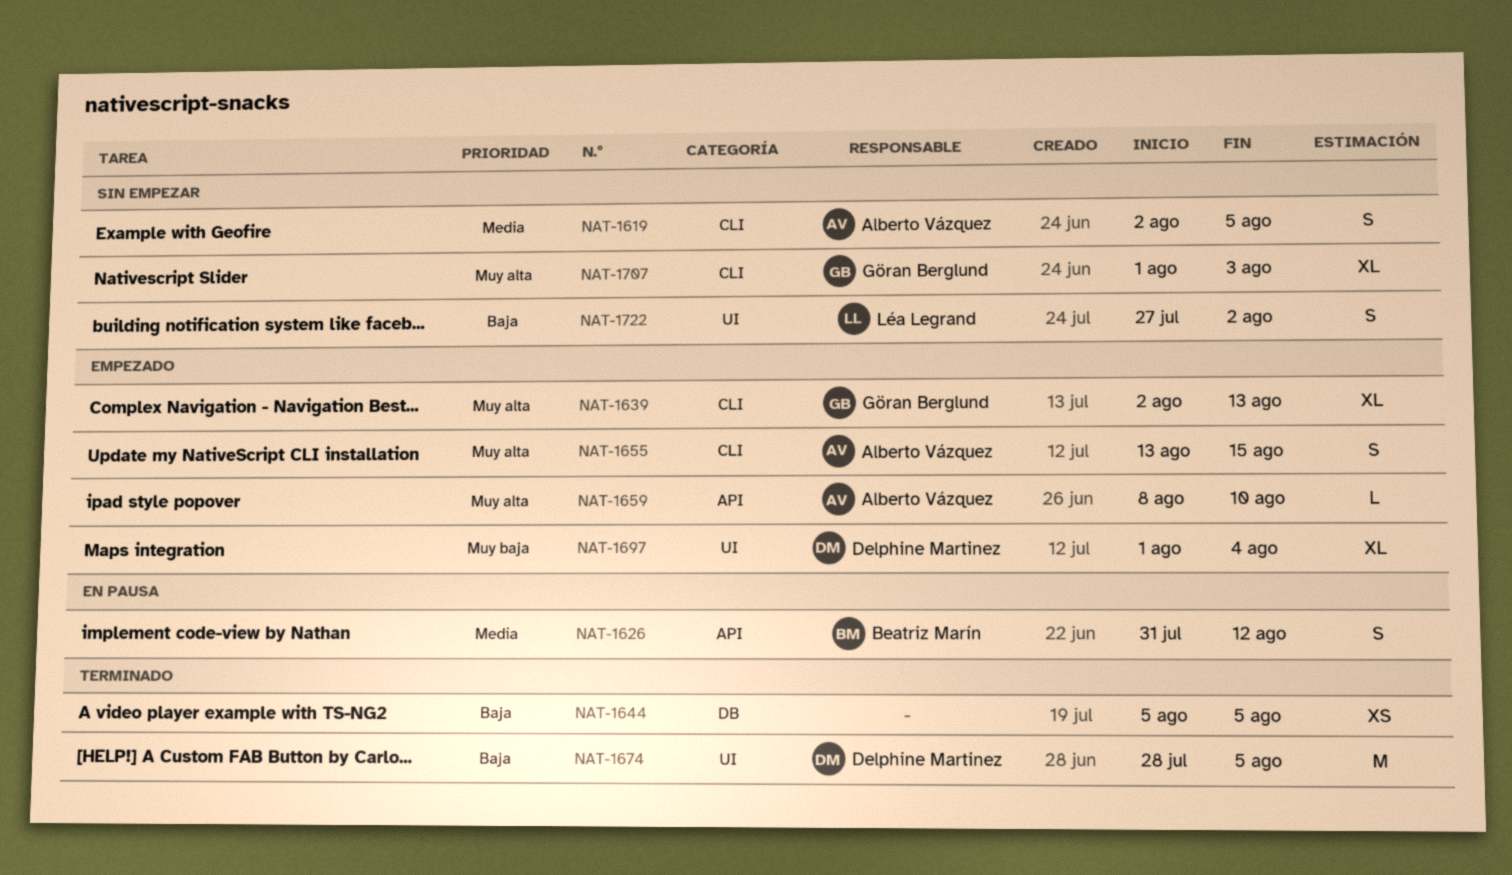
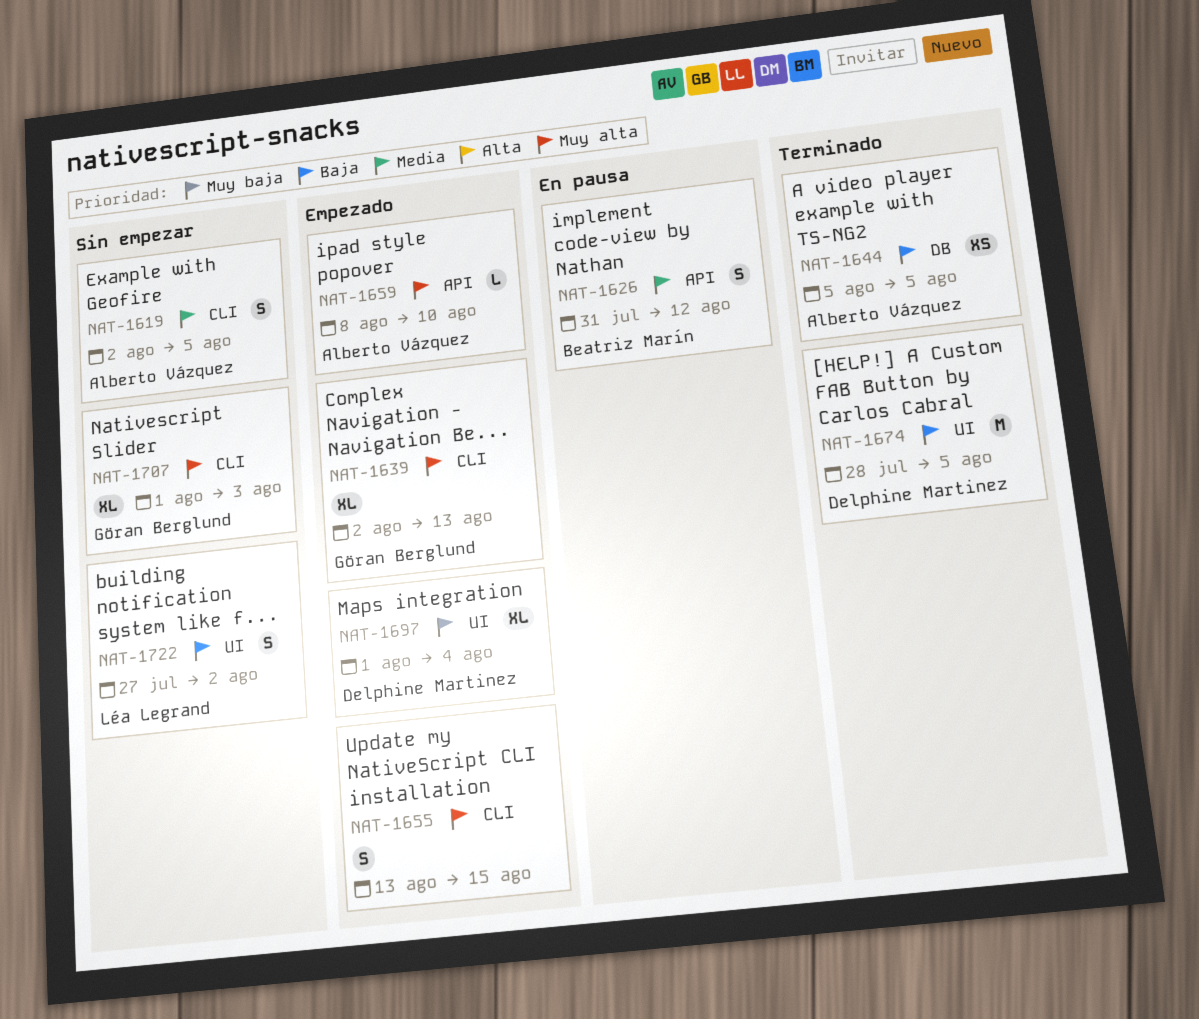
NAT-1644, owner: none -> Alberto Vázquez
NAT-1655, owner: Alberto Vázquez -> none

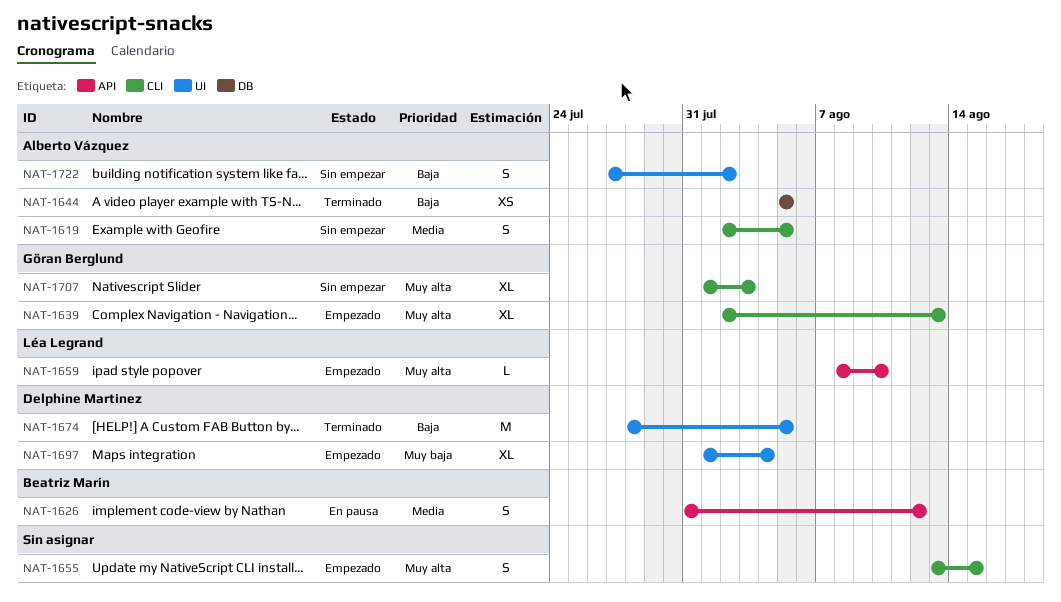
NAT-1659, owner: Alberto Vázquez -> Léa Legrand
NAT-1722, owner: Léa Legrand -> Alberto Vázquez

